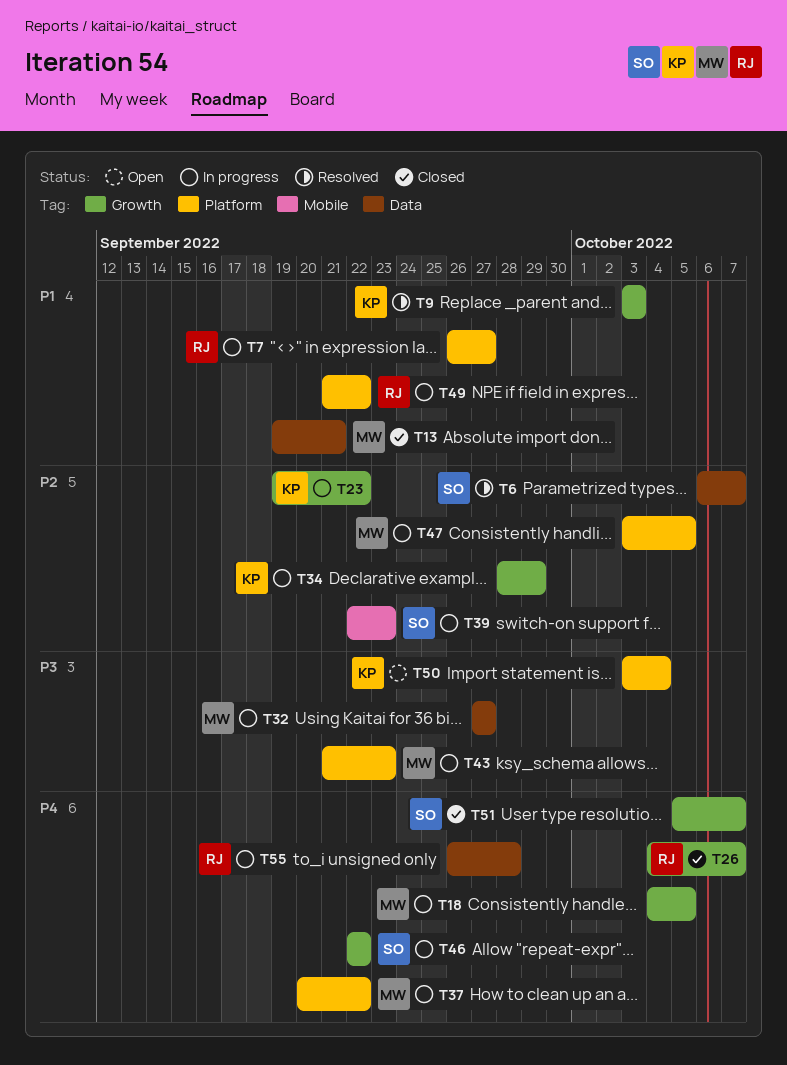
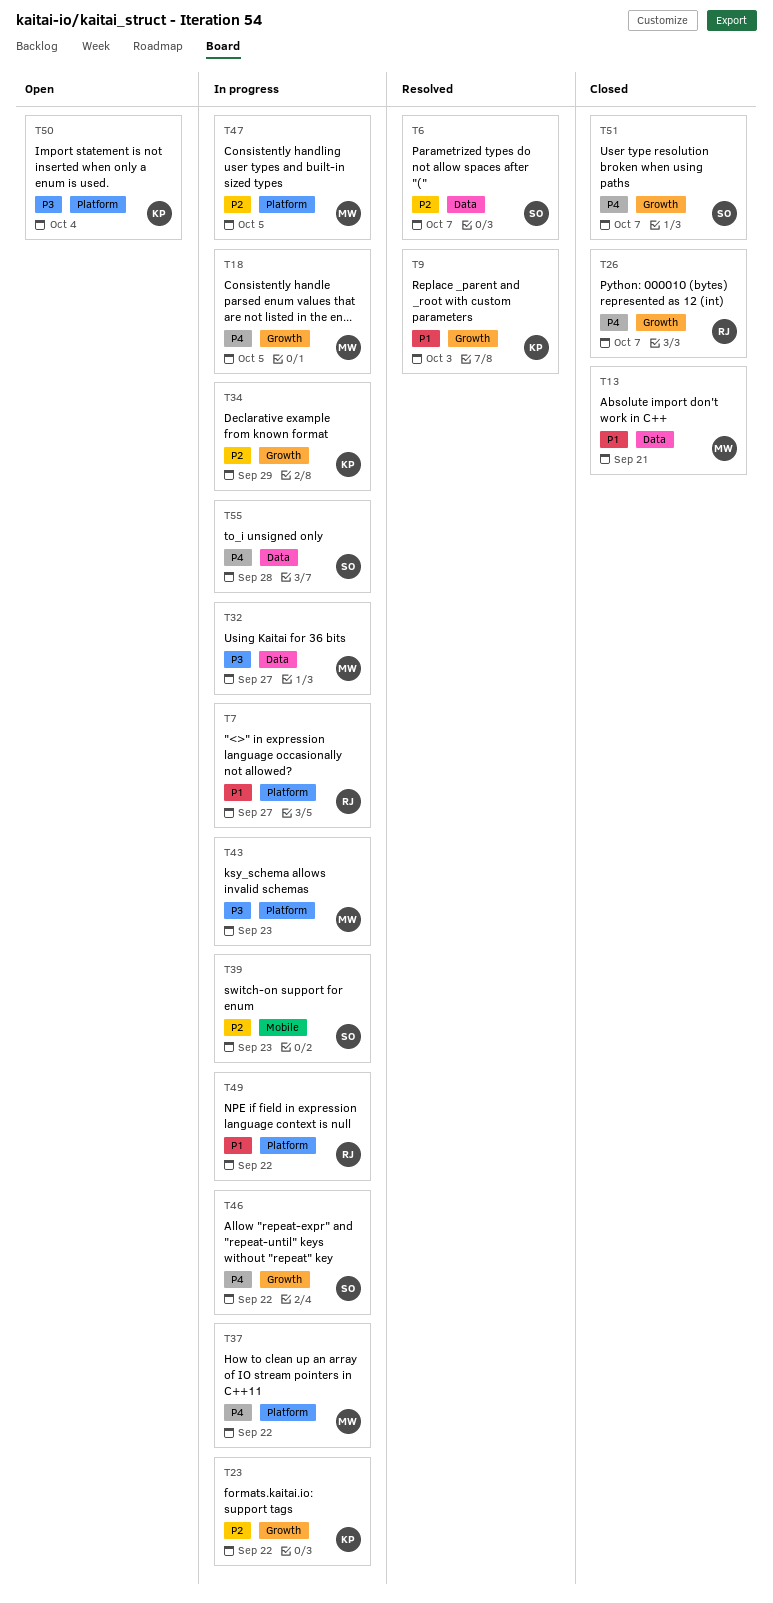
T55, owner: RJ -> SO

